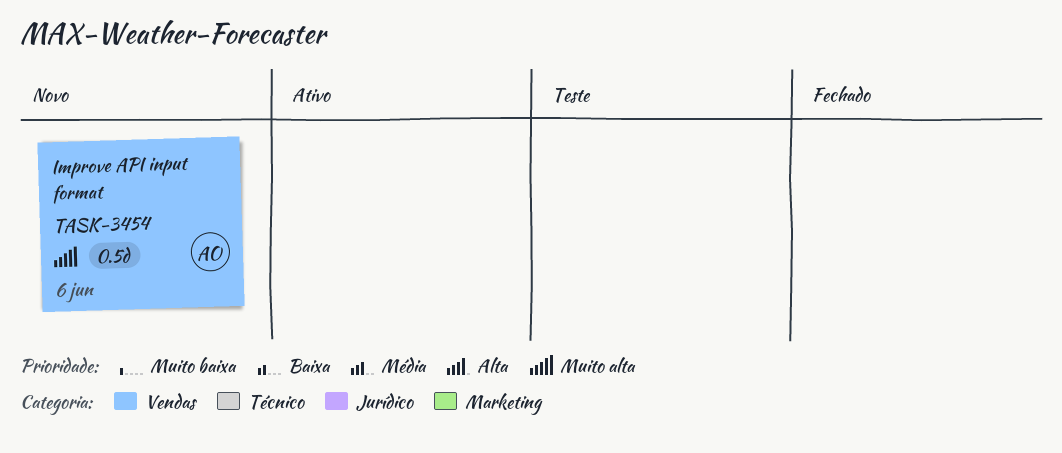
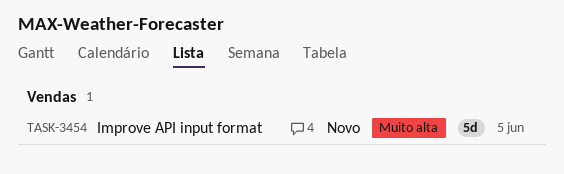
TASK-3454, estimate: 0.5d -> 5d
TASK-3454, due: Jun 6 -> Jun 5

